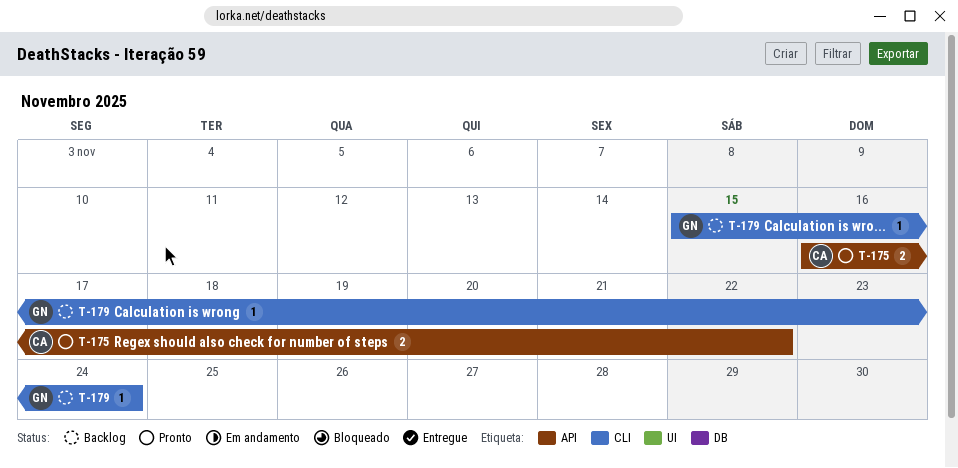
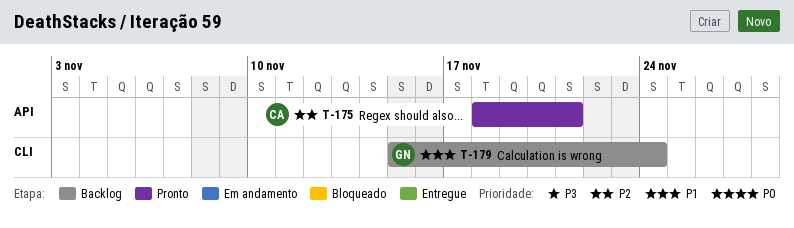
T-175, start: Nov 16 -> Nov 18
T-175, due: Nov 22 -> Nov 21

